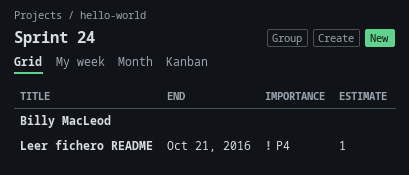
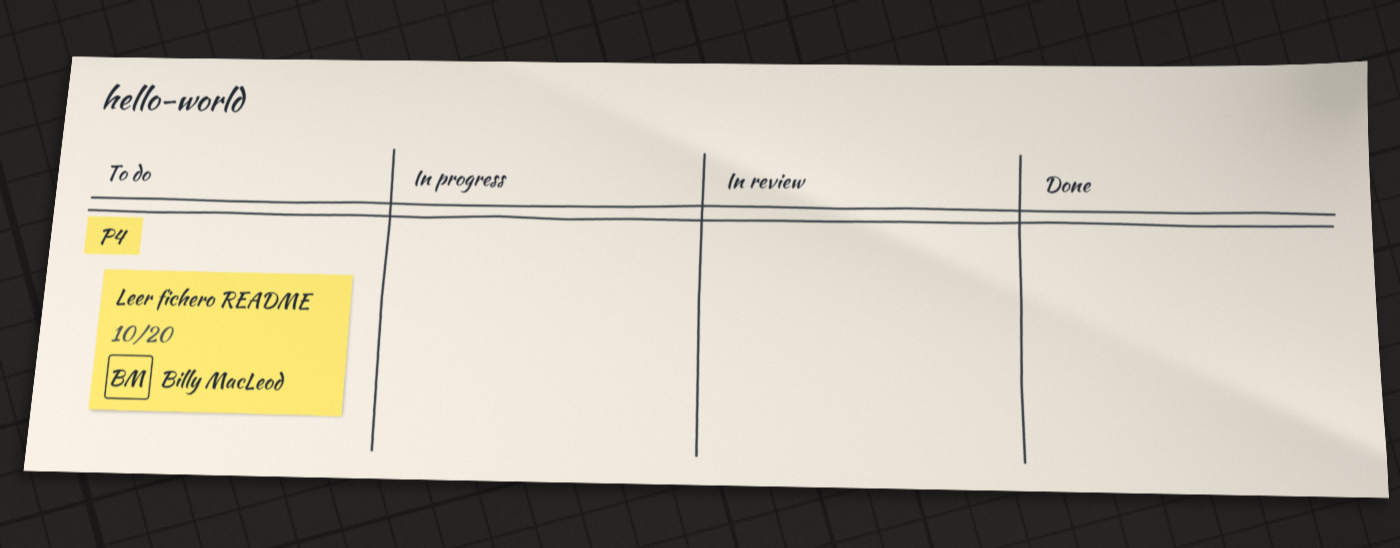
Leer fichero README, due: Oct 21 -> Oct 20

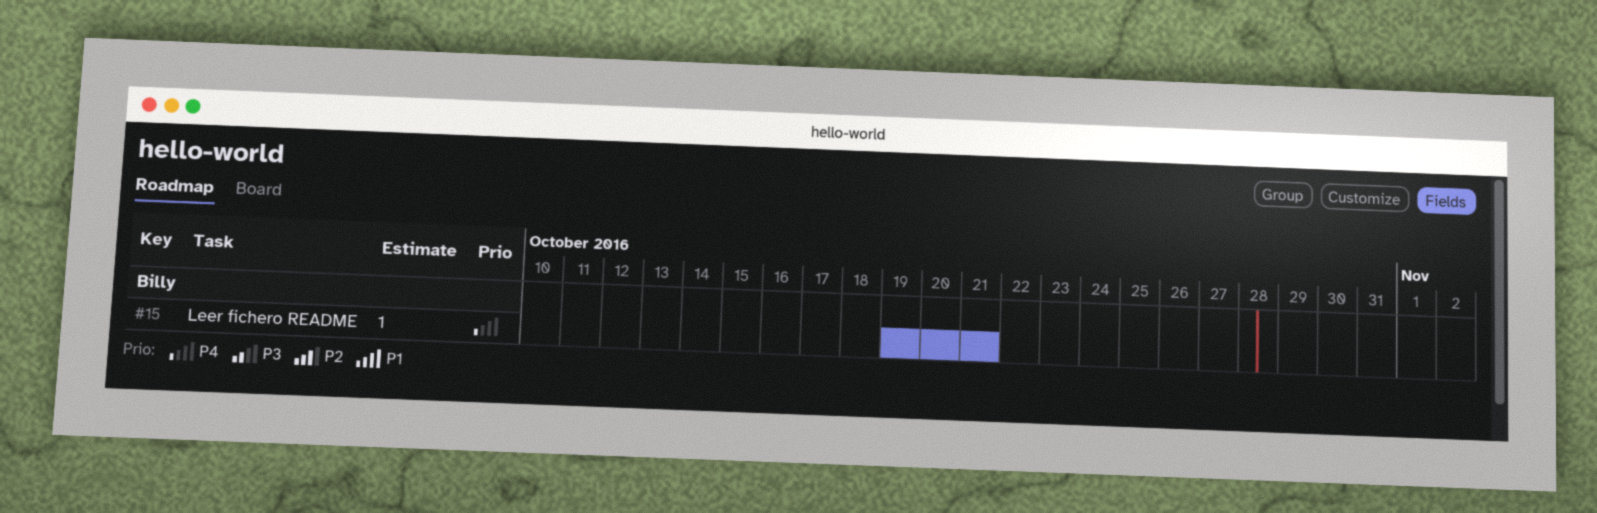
Leer fichero README, due: Oct 20 -> Oct 21

